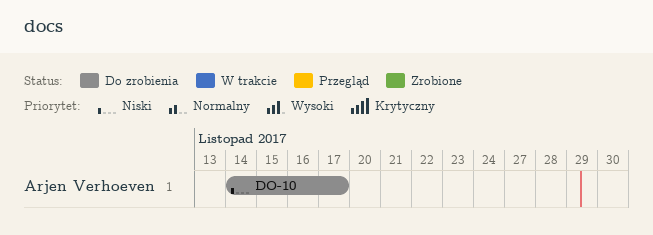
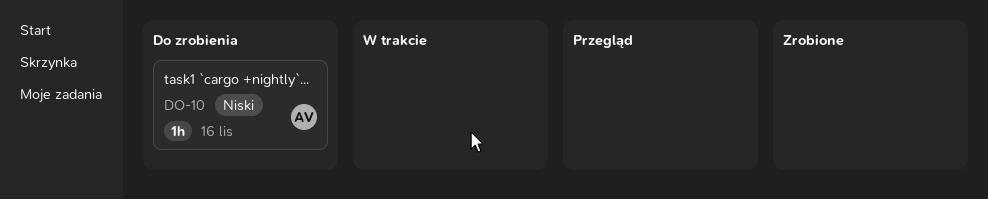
DO-10, due: Nov 17 -> Nov 16

